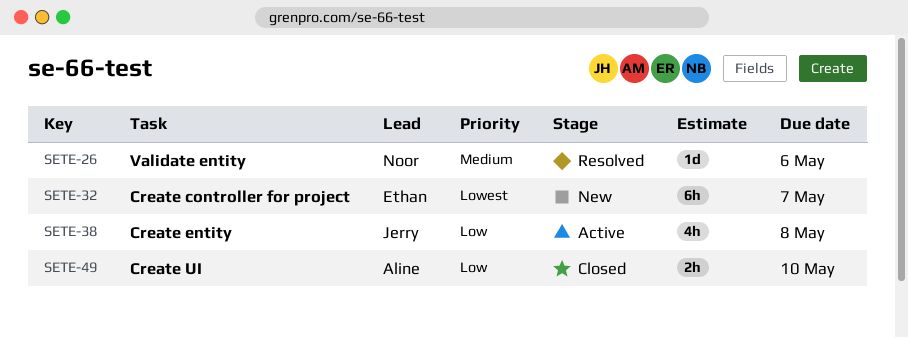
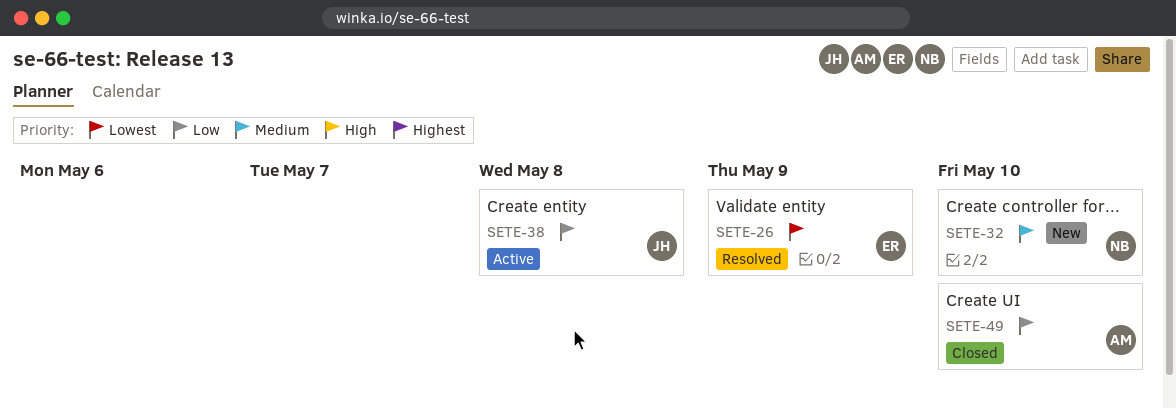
SETE-26, owner: Noor -> Ethan
SETE-26, priority: Medium -> Lowest
SETE-26, due: May 6 -> May 9
SETE-32, owner: Ethan -> Noor
SETE-32, priority: Lowest -> Medium
SETE-32, due: May 7 -> May 10

